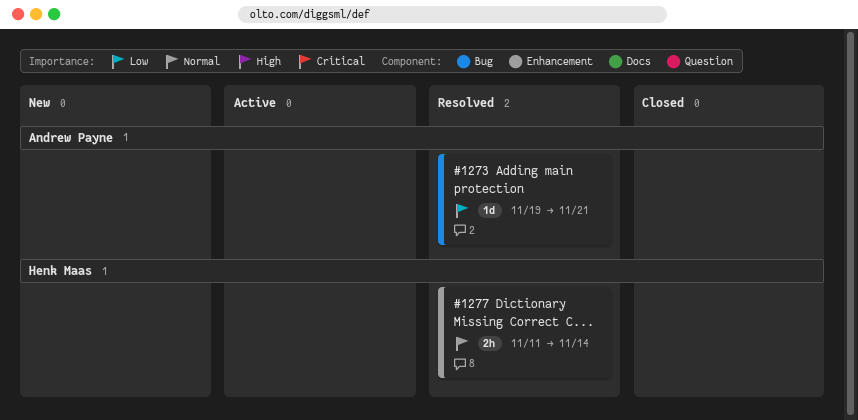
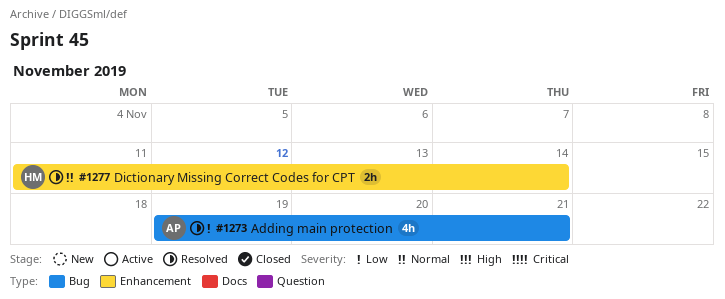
#1273, estimate: 1d -> 4h

